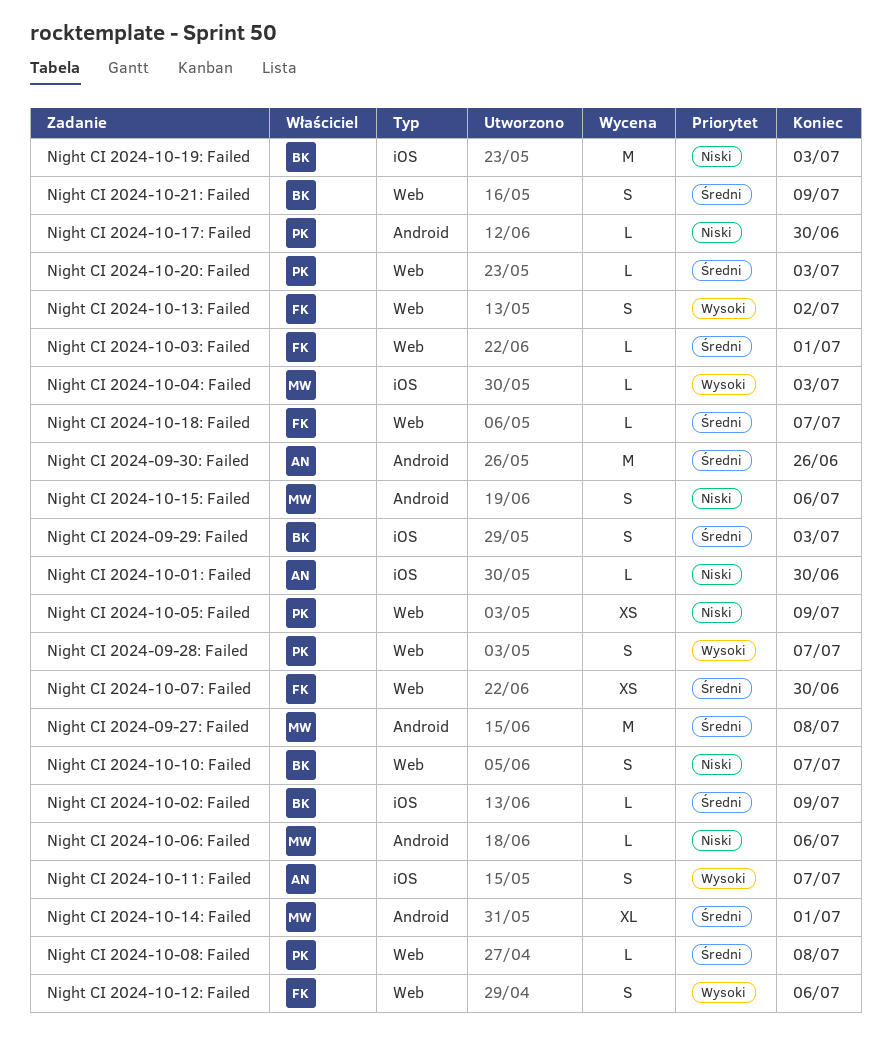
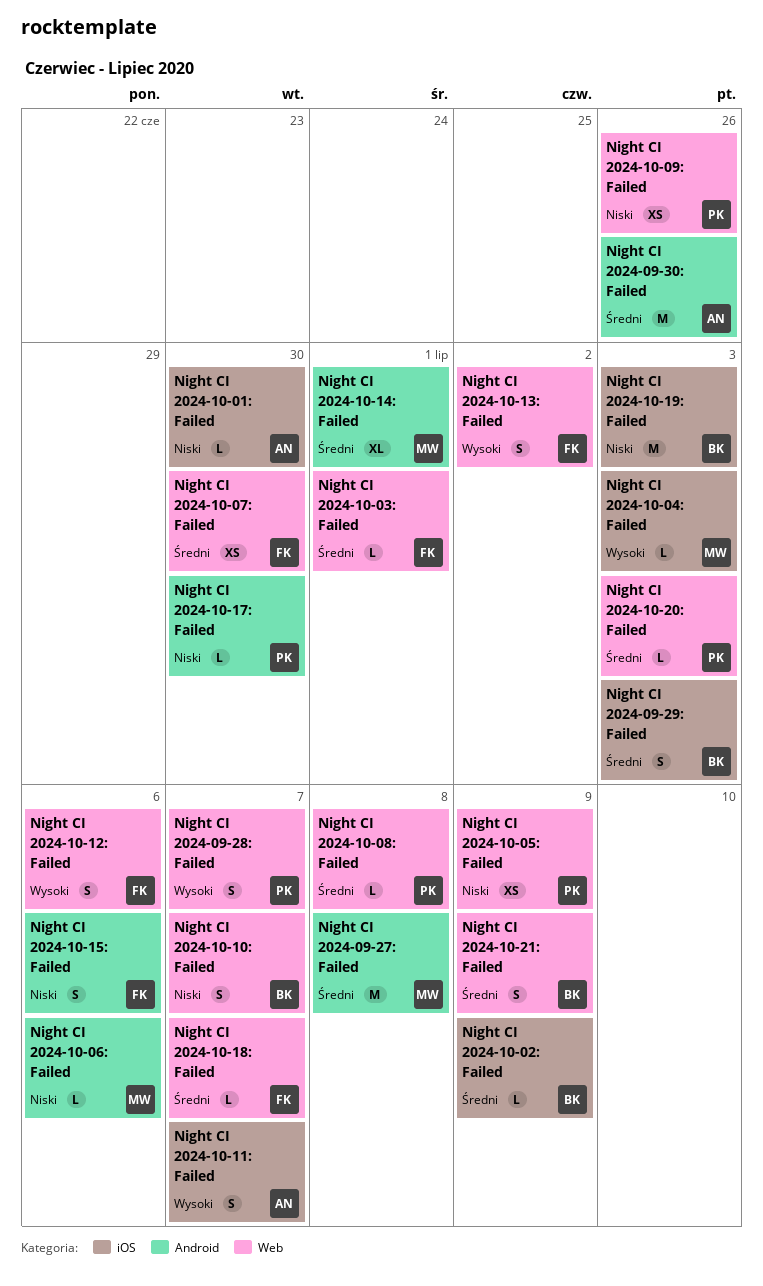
Night CI 2024-10-09: Failed: none -> present
Night CI 2024-10-15: Failed, owner: MW -> FK

